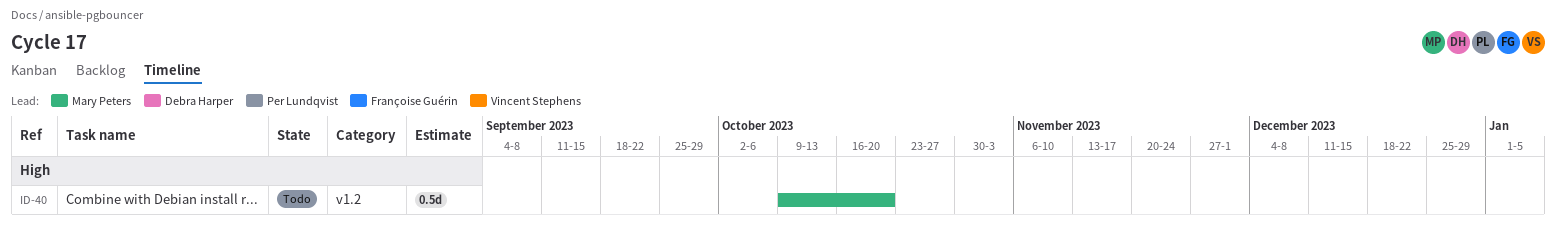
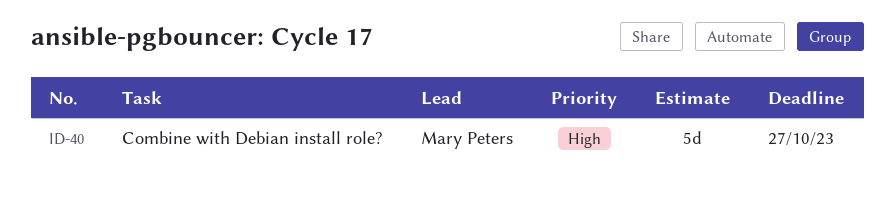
ID-40, estimate: 0.5d -> 5d
ID-40, due: Oct 20 -> Oct 27

